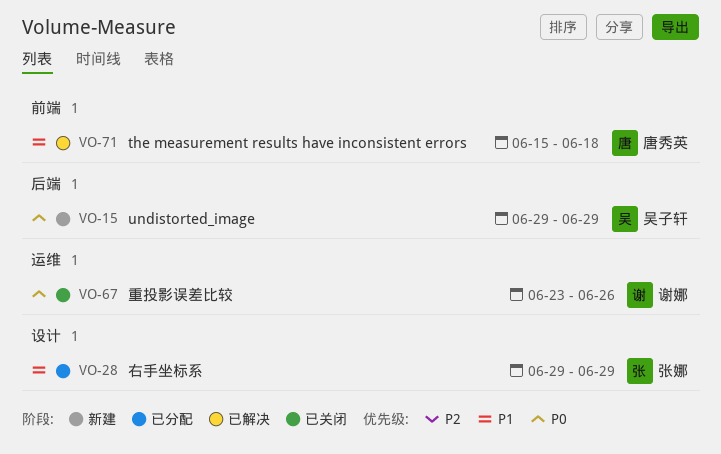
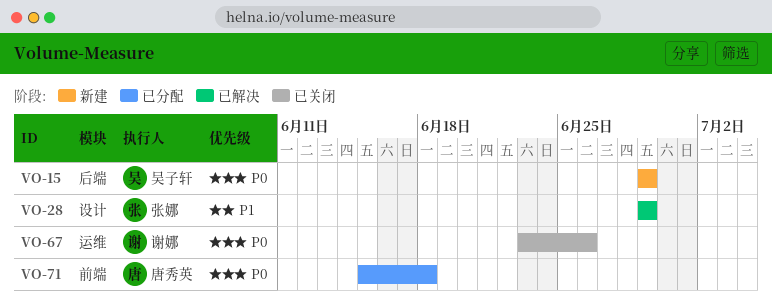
VO-28, status: 已分配 -> 已解决
VO-71, status: 已解决 -> 已分配
VO-71, priority: P1 -> P0

